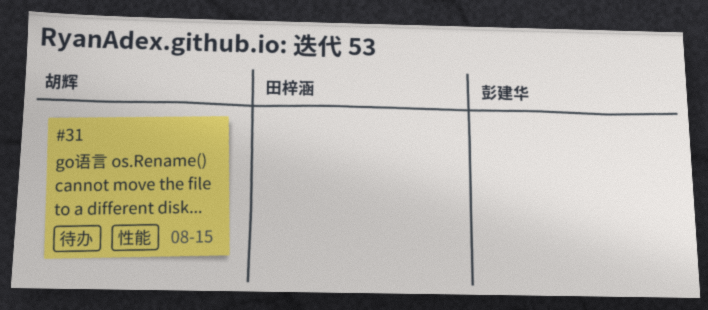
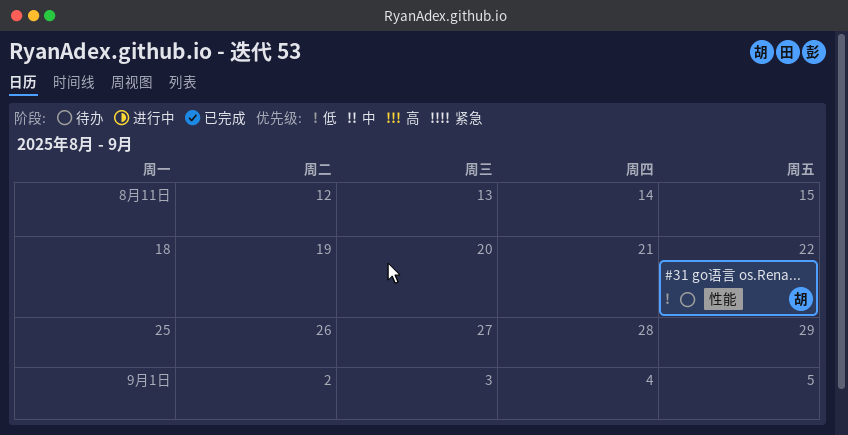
#31, due: Aug 15 -> Aug 22

